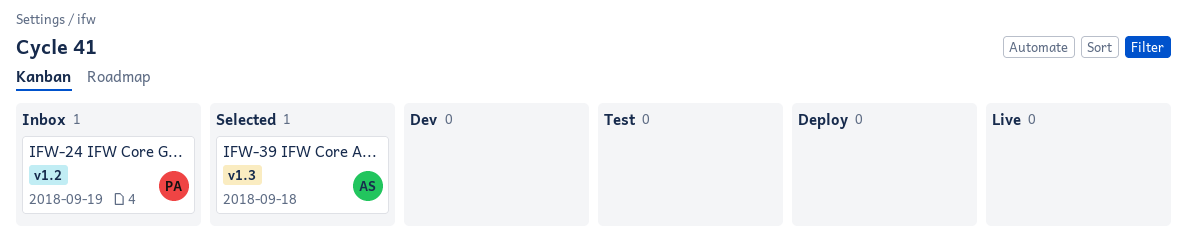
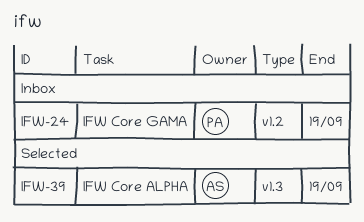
IFW-39, due: Sep 18 -> Sep 19

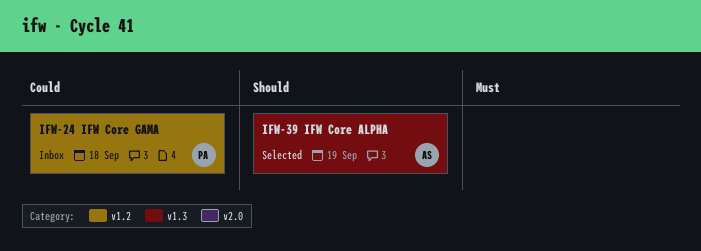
IFW-24, due: Sep 19 -> Sep 18

